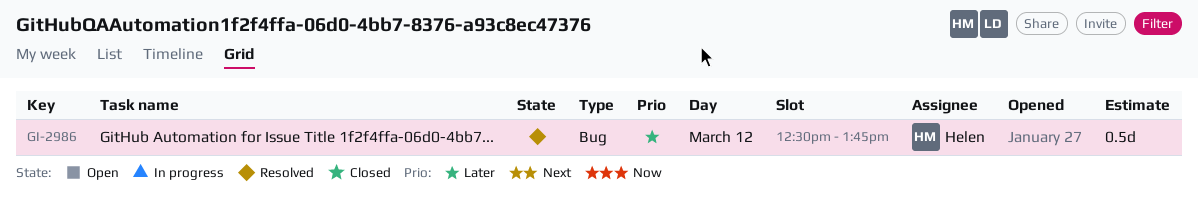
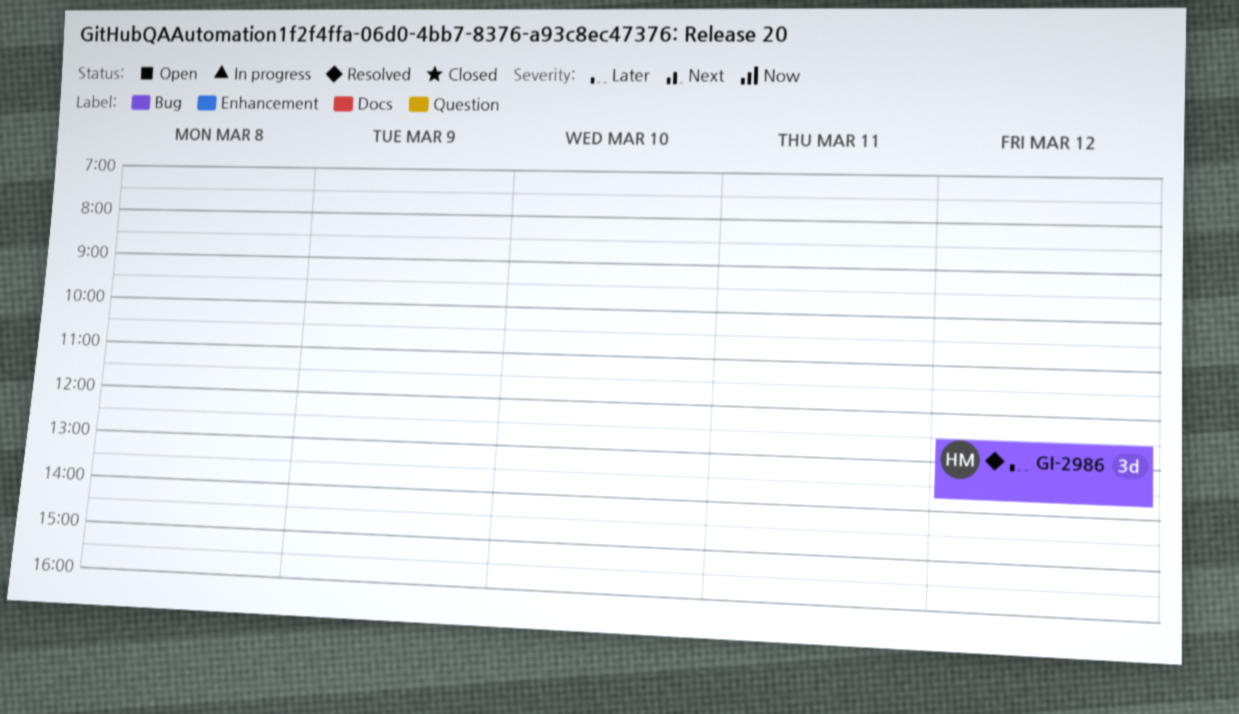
GI-2986, estimate: 0.5d -> 3d

